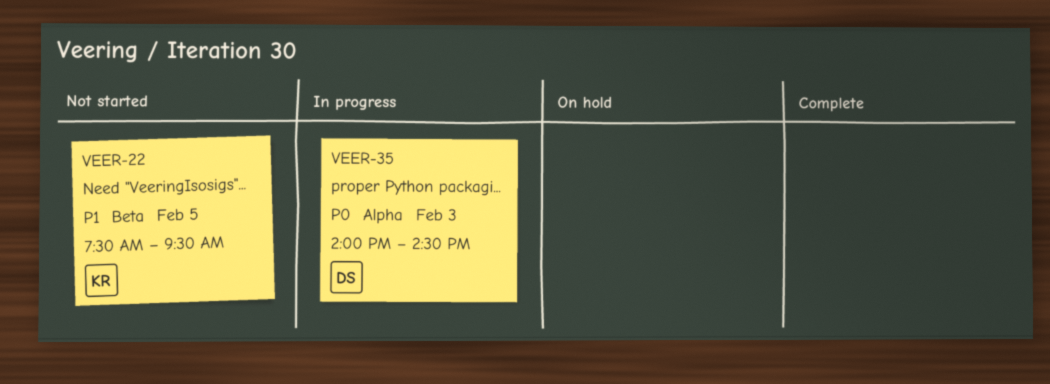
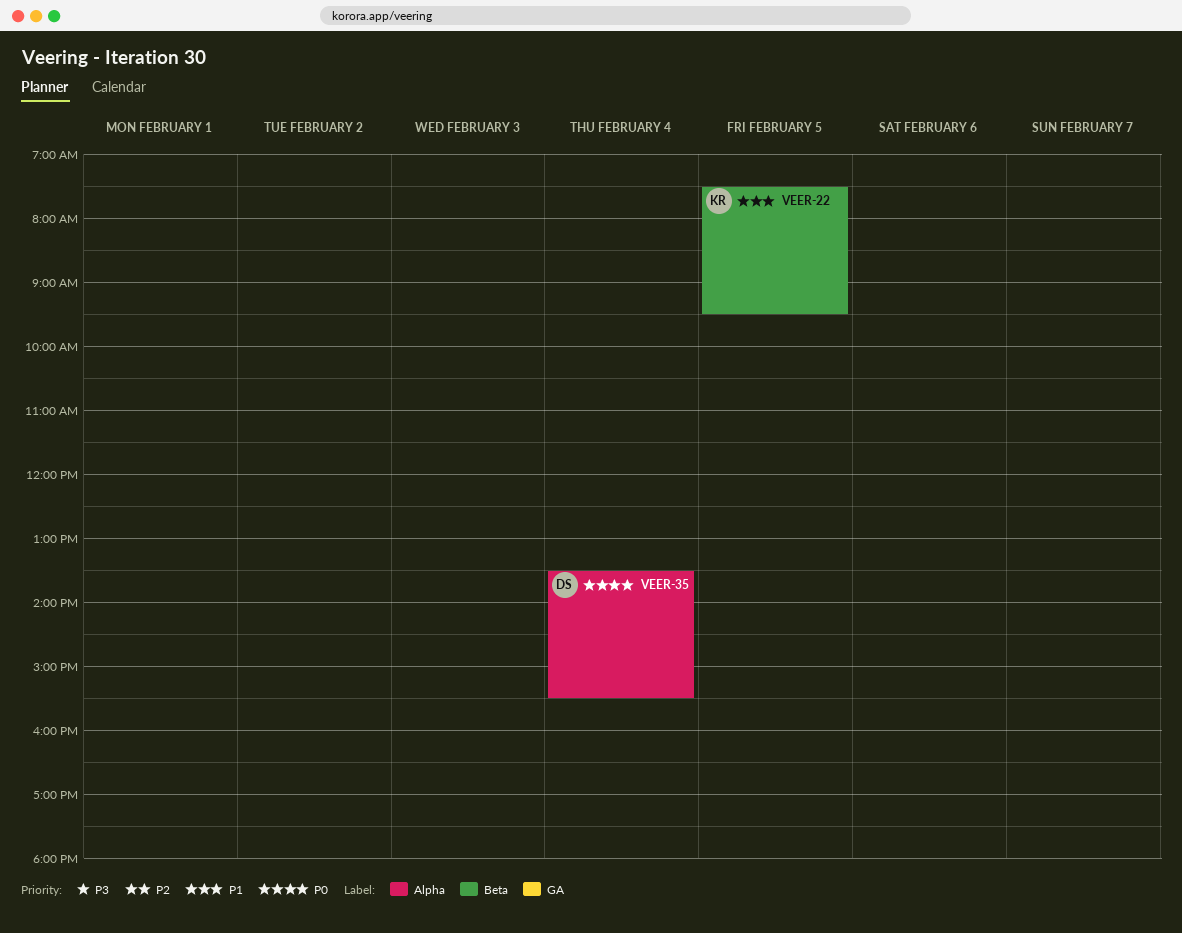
VEER-35, day: Feb 3 -> Feb 4
VEER-35, begins: 14:00 -> 13:30
VEER-35, ends: 14:30 -> 15:30

